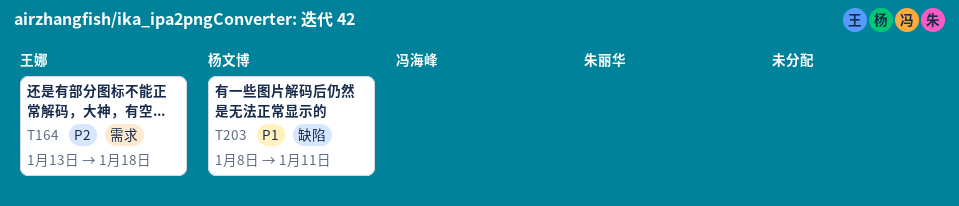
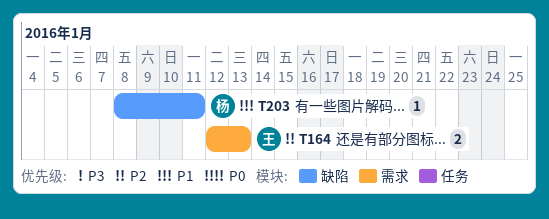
T164, start: Jan 13 -> Jan 12
T164, due: Jan 18 -> Jan 13

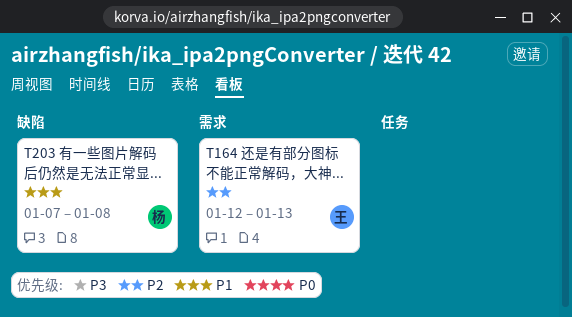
T203, start: Jan 8 -> Jan 7
T203, due: Jan 11 -> Jan 8

